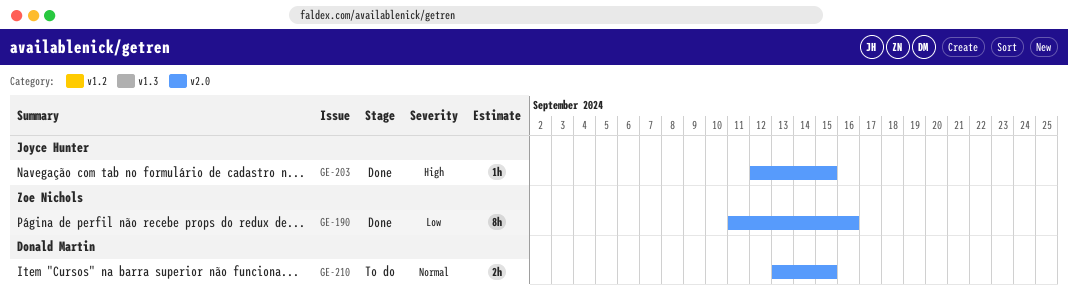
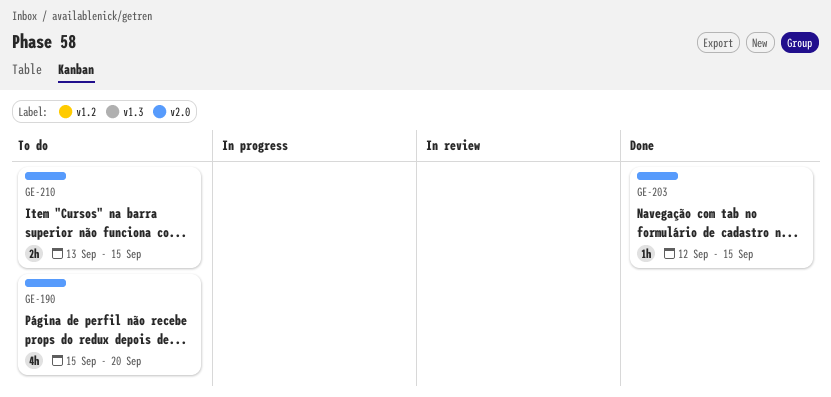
GE-190, status: Done -> To do
GE-190, estimate: 8h -> 4h
GE-190, start: Sep 11 -> Sep 15
GE-190, due: Sep 16 -> Sep 20

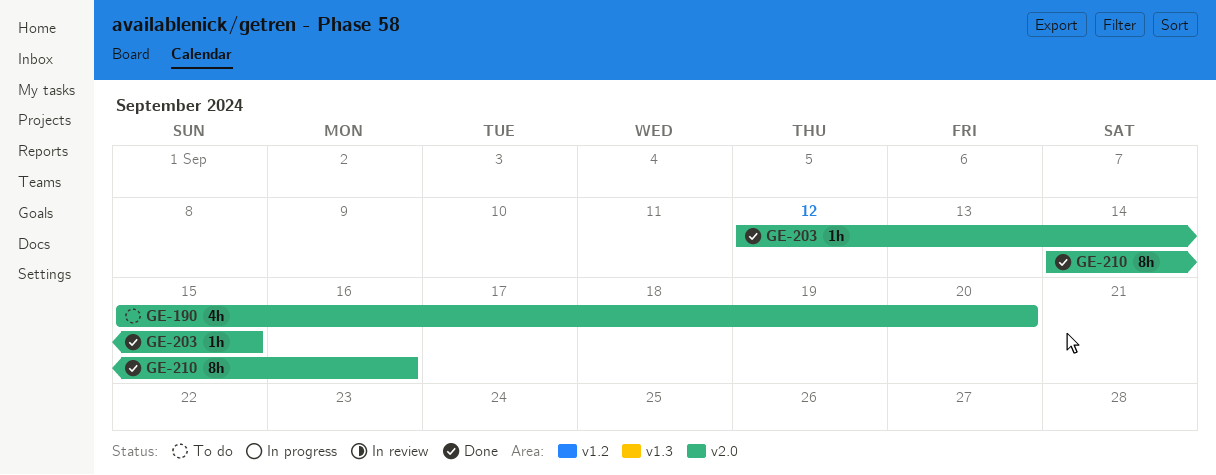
GE-210, status: To do -> Done
GE-210, estimate: 2h -> 8h
GE-210, start: Sep 13 -> Sep 14
GE-210, due: Sep 15 -> Sep 16

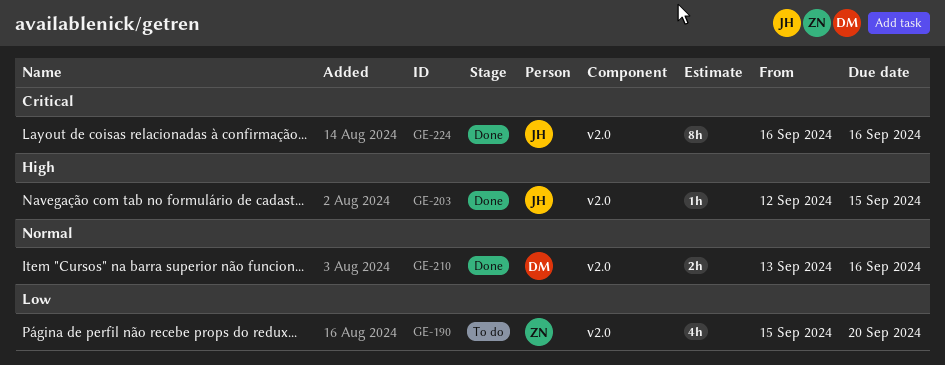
GE-210, estimate: 8h -> 2h
GE-210, start: Sep 14 -> Sep 13
GE-224: none -> present

